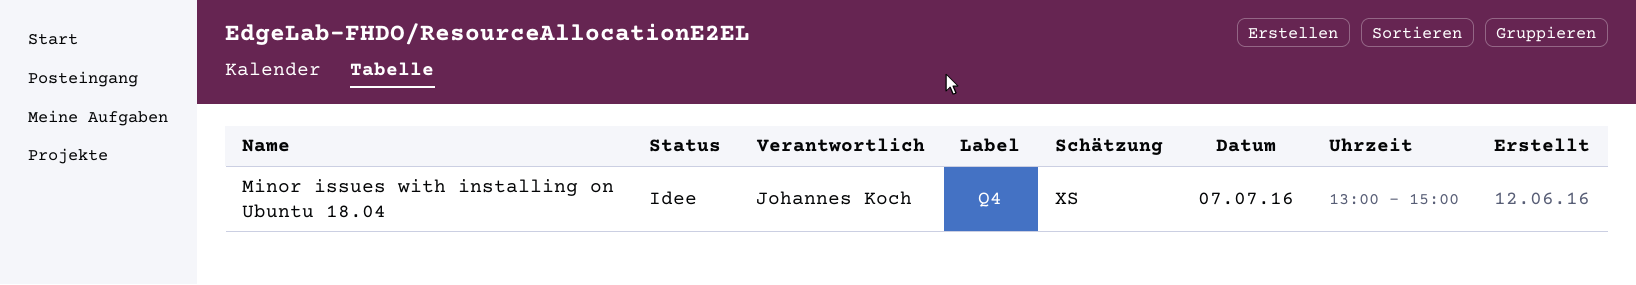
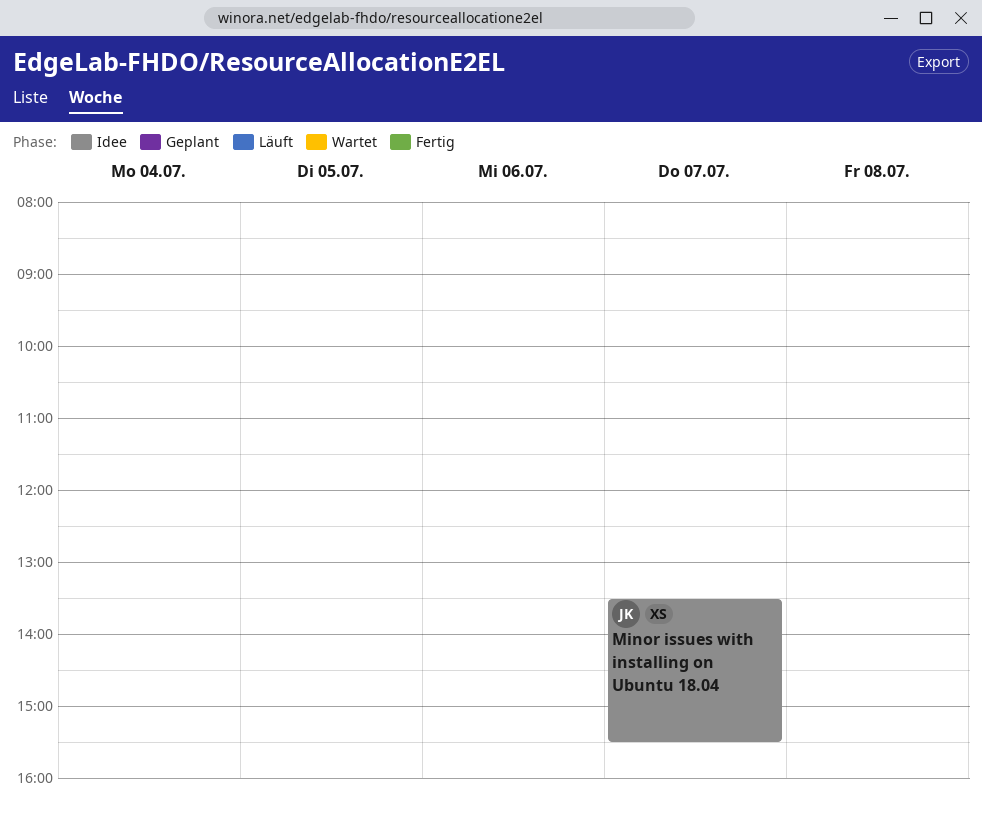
Minor issues with installing on Ubuntu 18.04, begins: 13:00 -> 13:30
Minor issues with installing on Ubuntu 18.04, ends: 15:00 -> 15:30

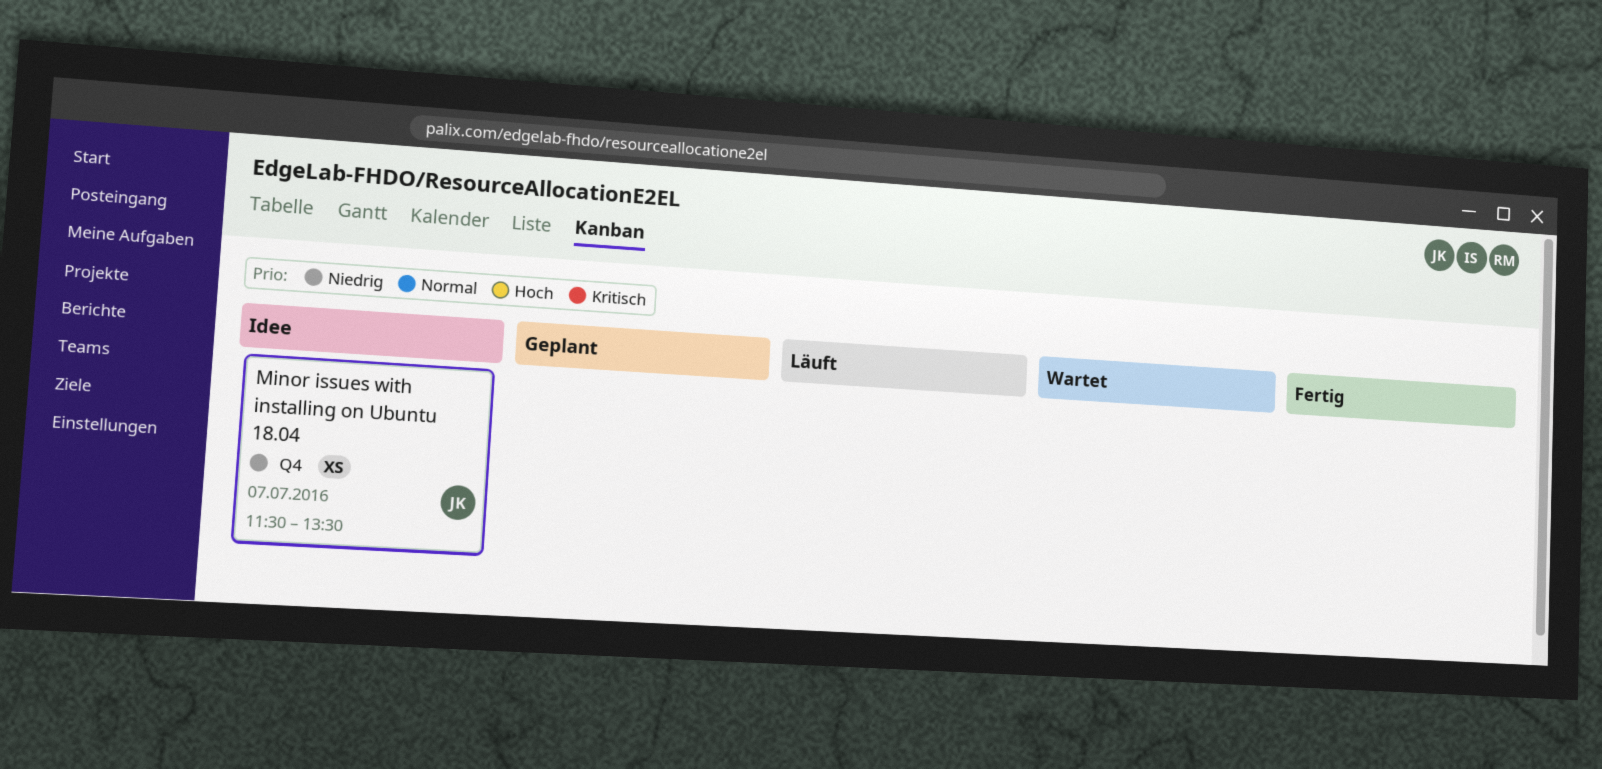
Minor issues with installing on Ubuntu 18.04, begins: 13:30 -> 11:30
Minor issues with installing on Ubuntu 18.04, ends: 15:30 -> 13:30

